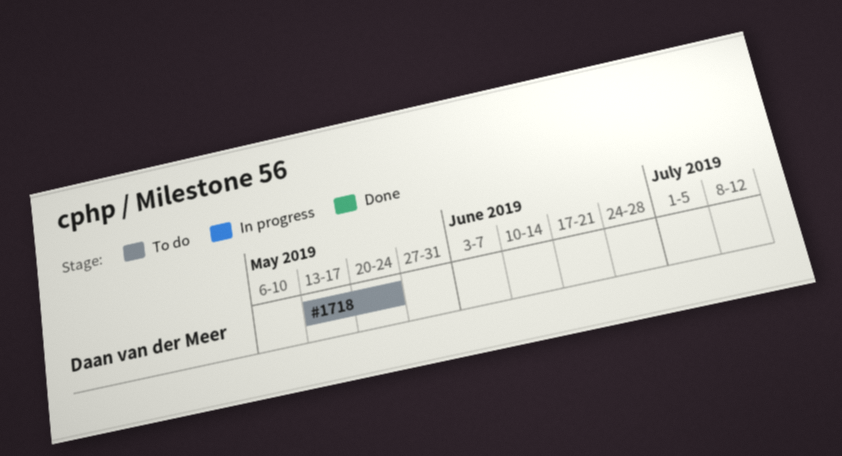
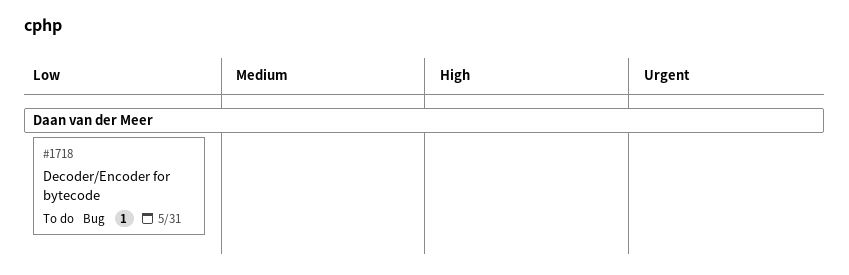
#1718, due: May 24 -> May 31

